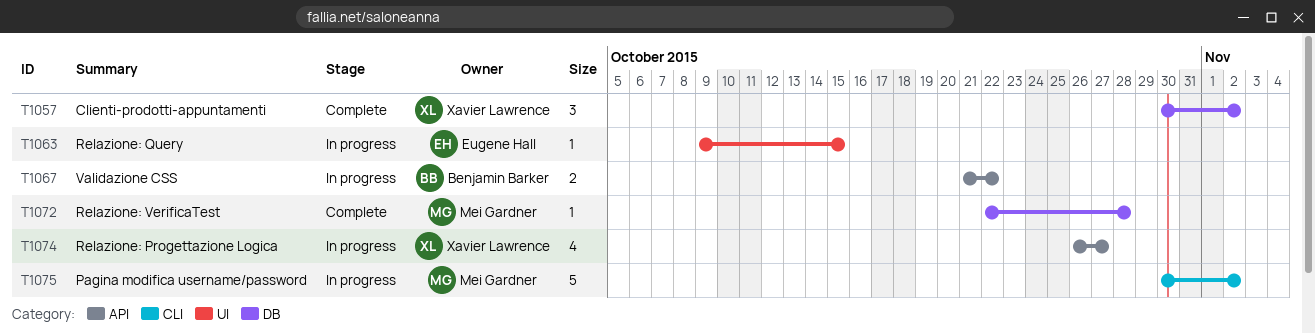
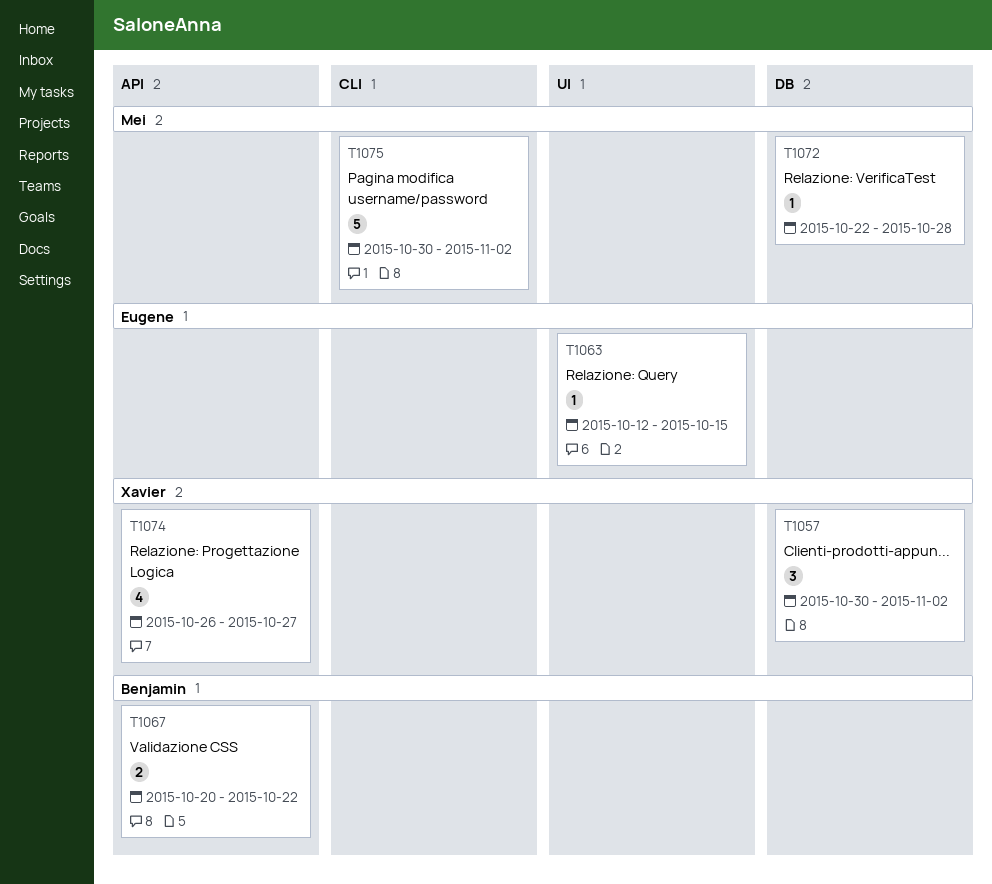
T1063, start: Oct 9 -> Oct 12
T1067, start: Oct 21 -> Oct 20

